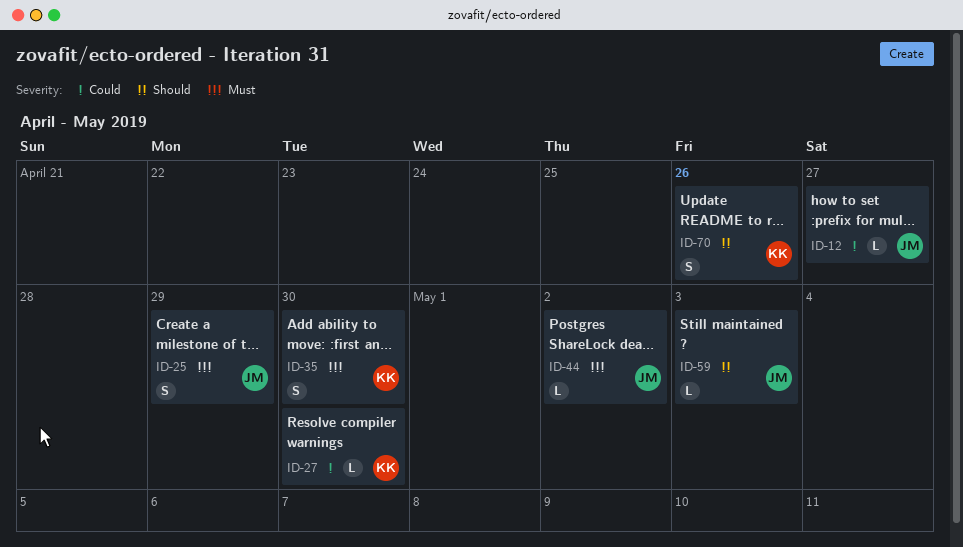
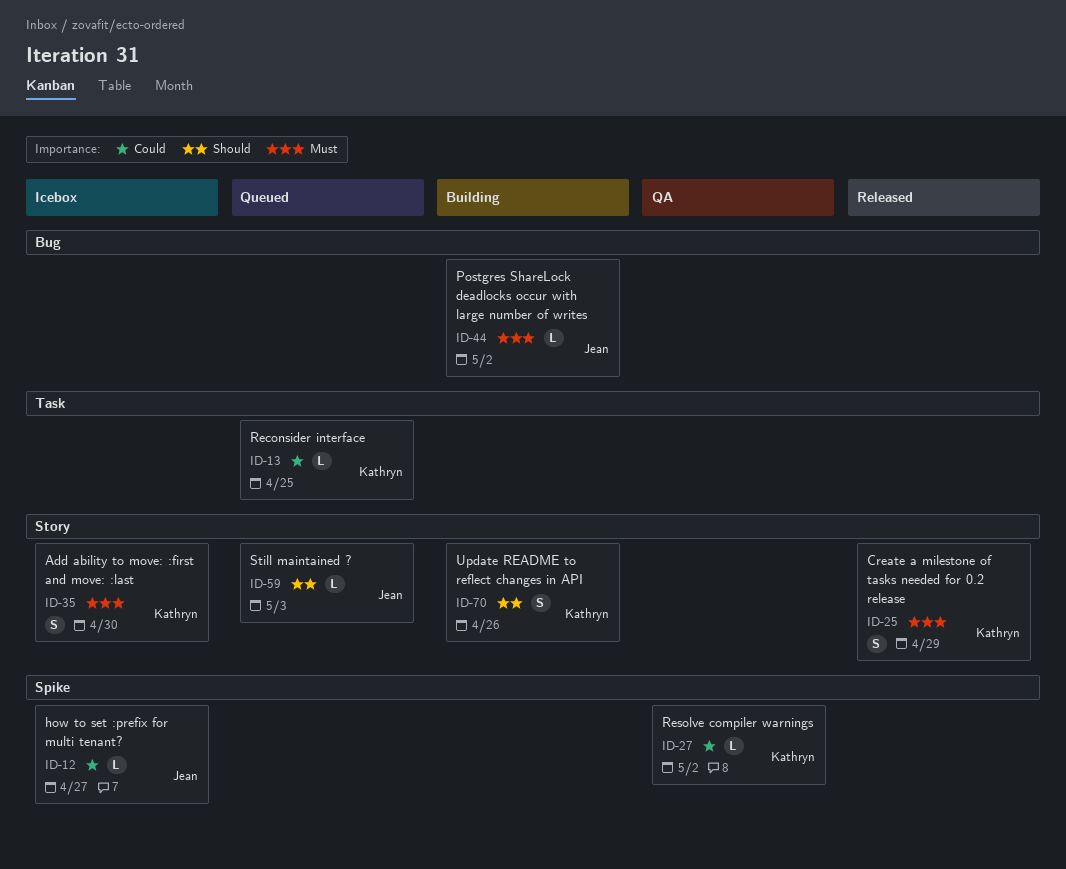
ID-13: none -> present
ID-25, owner: Jean -> Kathryn
ID-27, due: Apr 30 -> May 2

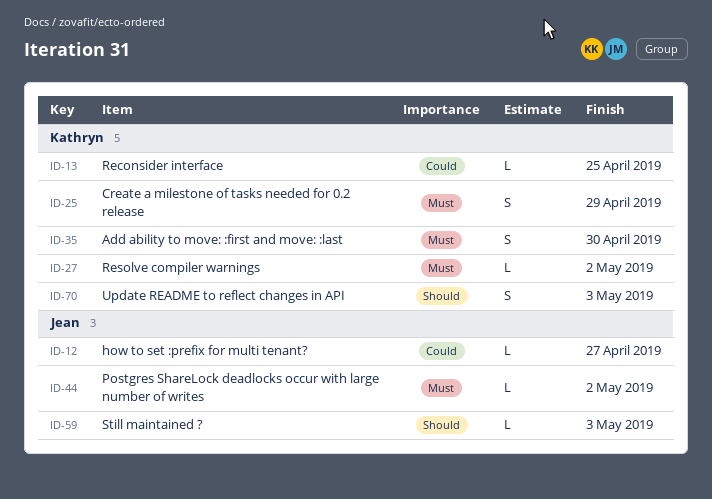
ID-27, priority: Could -> Must
ID-70, due: Apr 26 -> May 3

